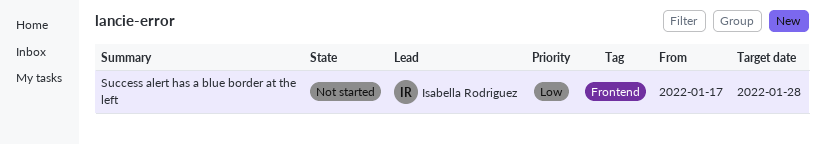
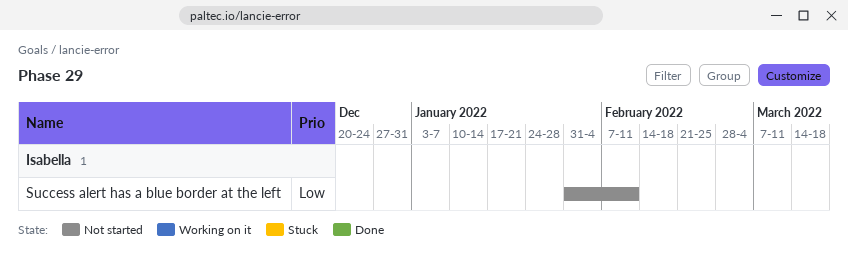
Success alert has a blue border at the left, start: Jan 17 -> Jan 31
Success alert has a blue border at the left, due: Jan 28 -> Feb 11

